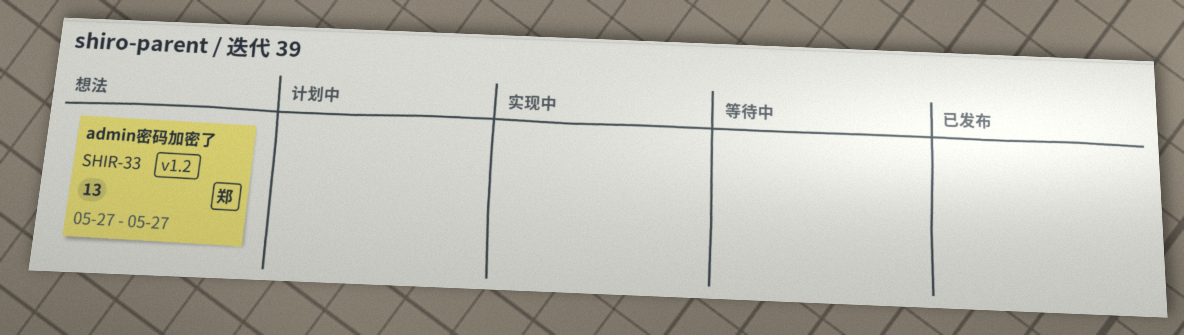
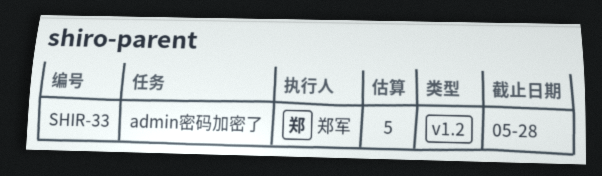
SHIR-33, estimate: 13 -> 5
SHIR-33, due: May 27 -> May 28

